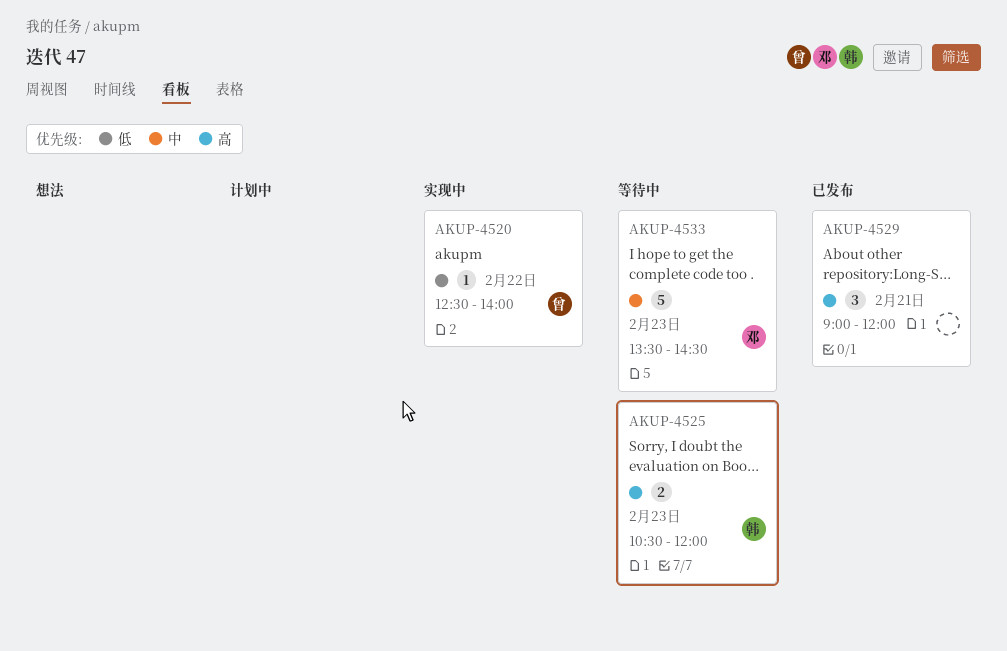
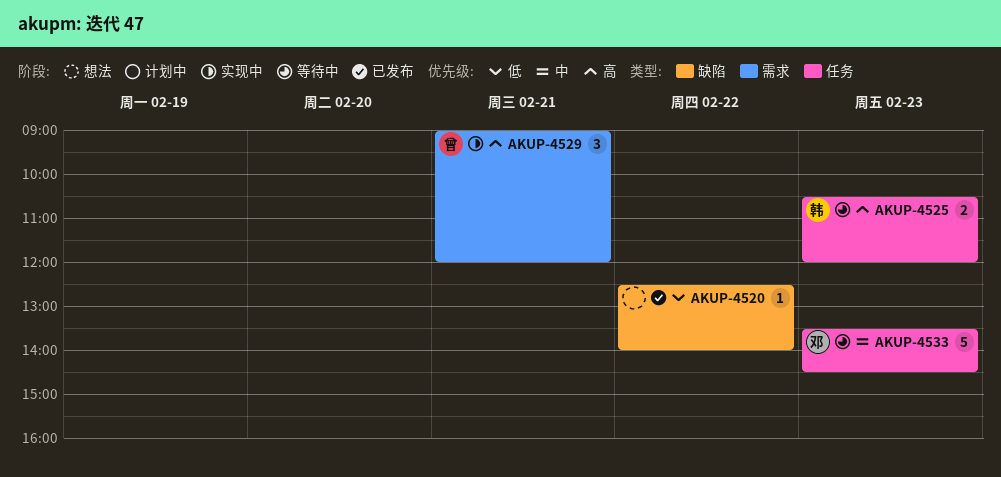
AKUP-4520, status: 实现中 -> 已发布
AKUP-4520, owner: 曾 -> none
AKUP-4529, status: 已发布 -> 实现中
AKUP-4529, owner: none -> 曾

